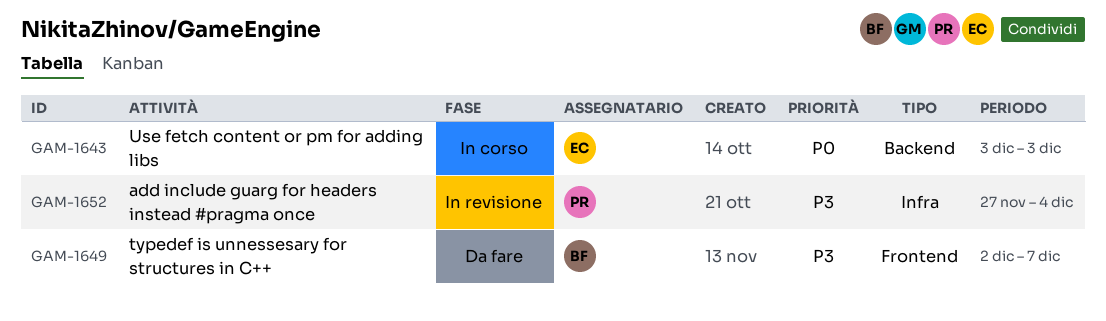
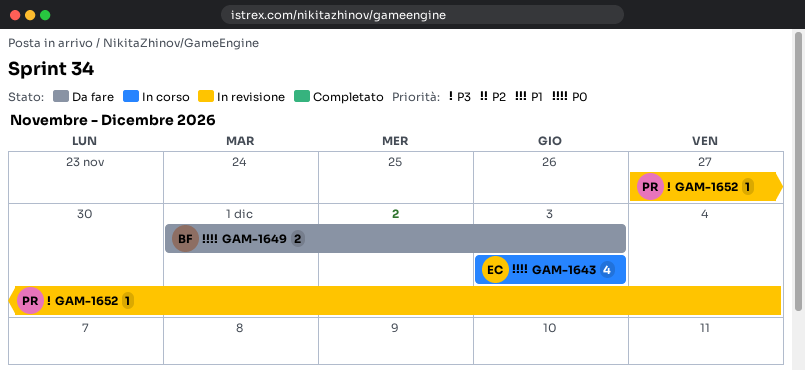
GAM-1649, priority: P3 -> P0
GAM-1649, start: Dec 2 -> Dec 1
GAM-1649, due: Dec 7 -> Dec 3

